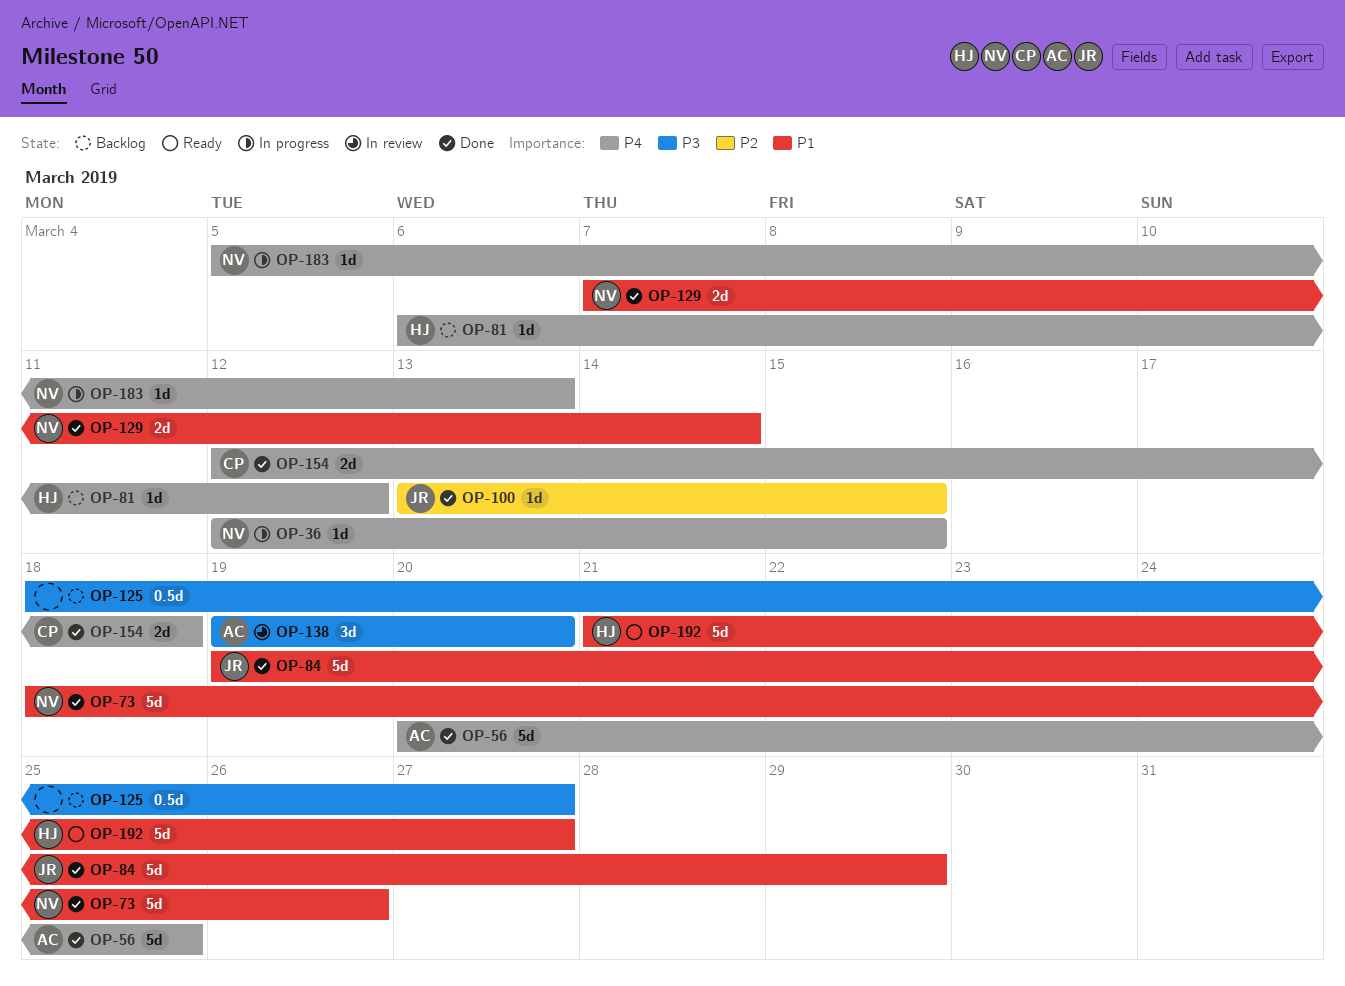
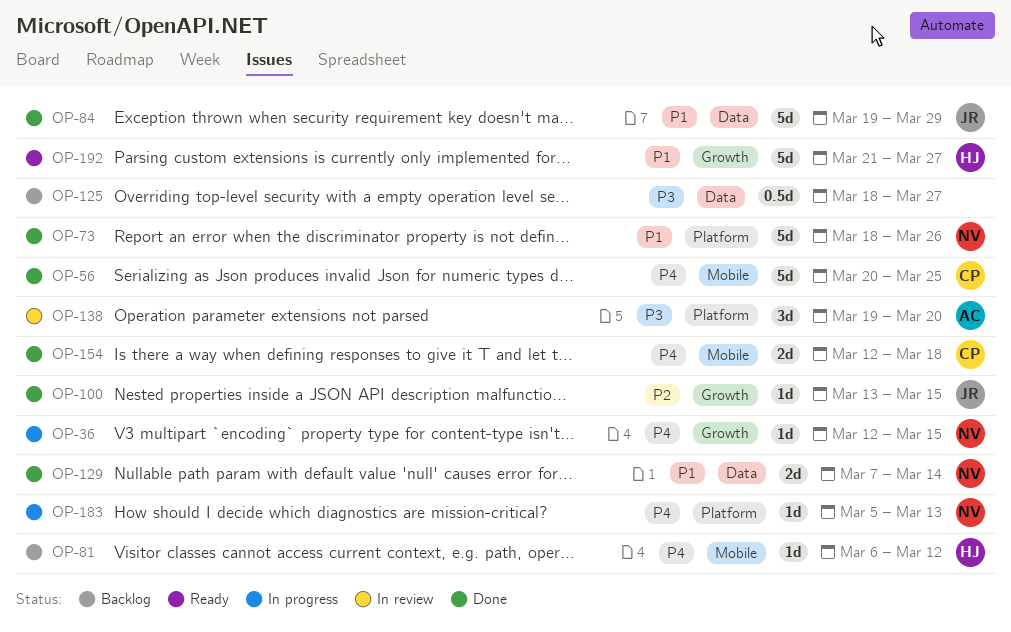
OP-56, owner: AC -> CP

